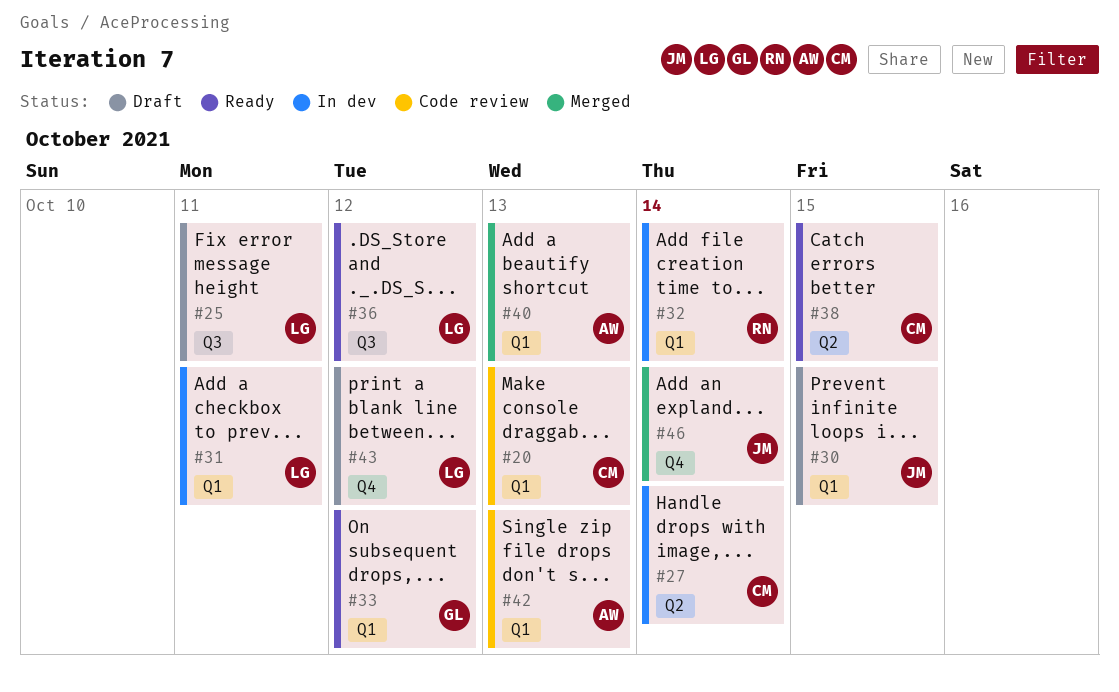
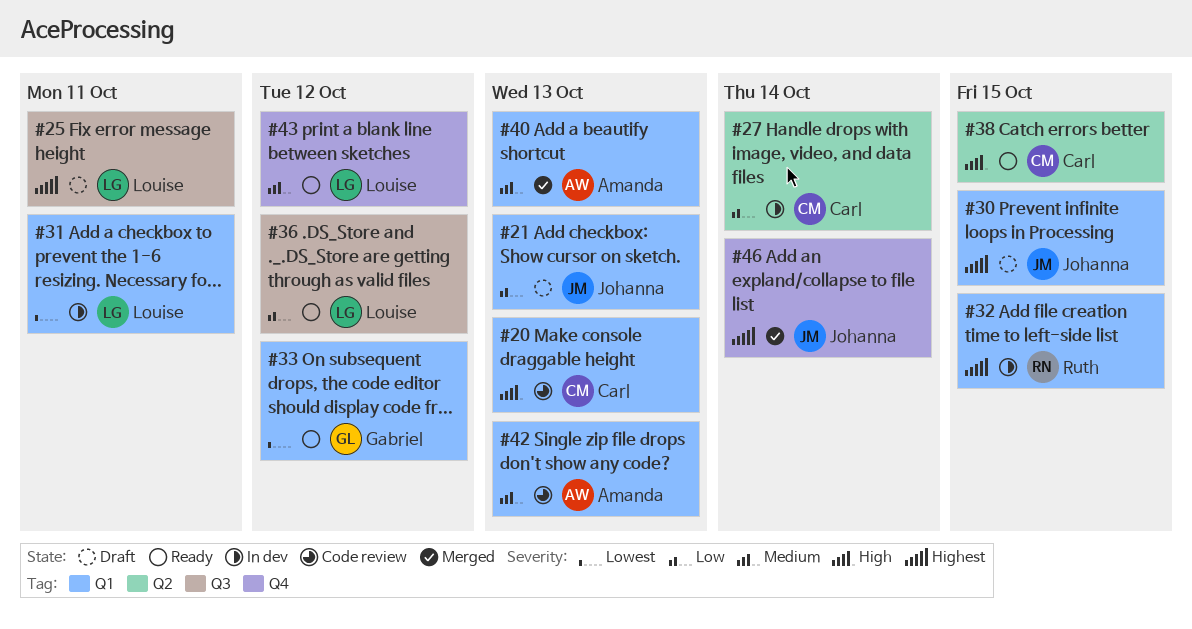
#21: none -> present
#32, due: Oct 14 -> Oct 15
#43, status: Draft -> Ready

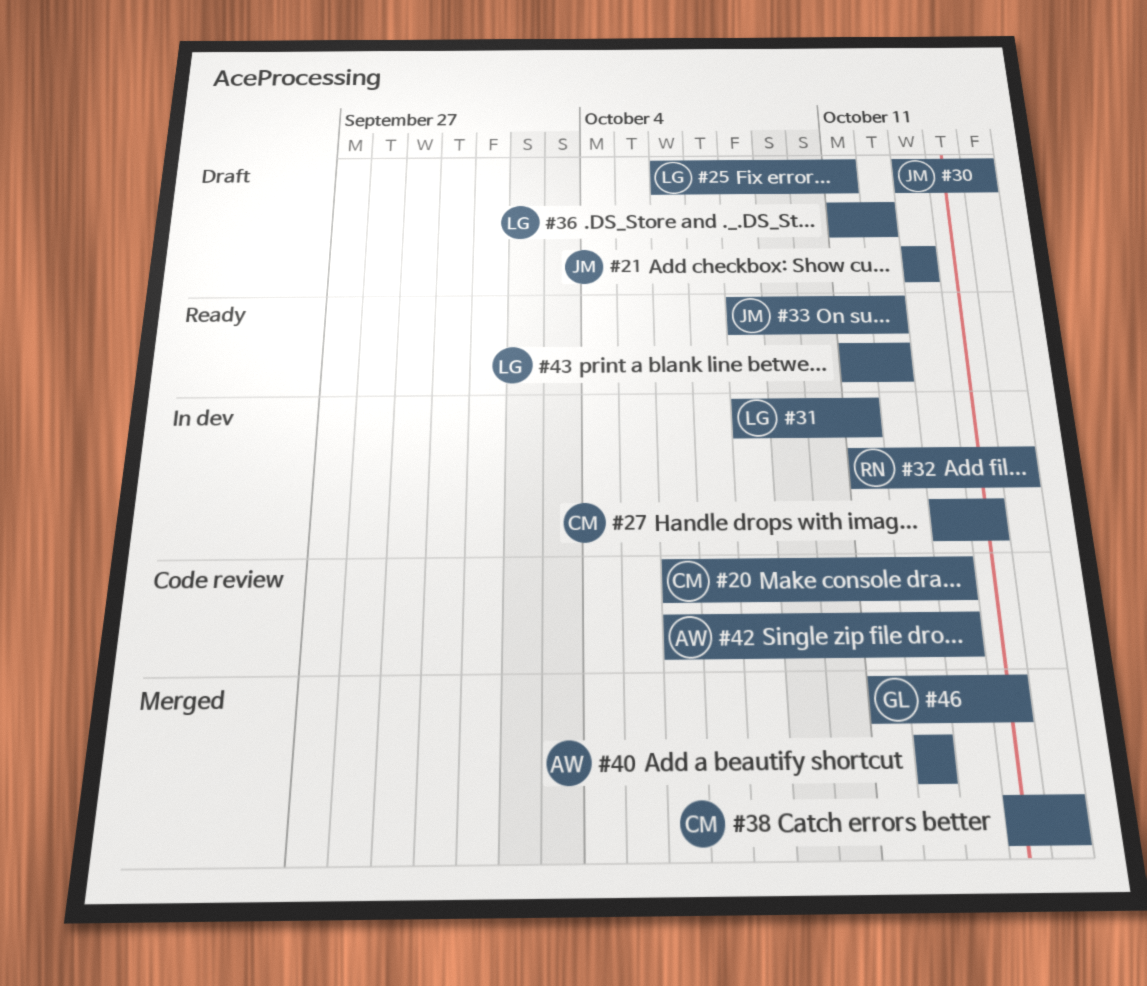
#33, owner: Gabriel -> Johanna
#36, status: Ready -> Draft
#38, status: Ready -> Merged
#40, due: Oct 13 -> Oct 12
#46, owner: Johanna -> Gabriel

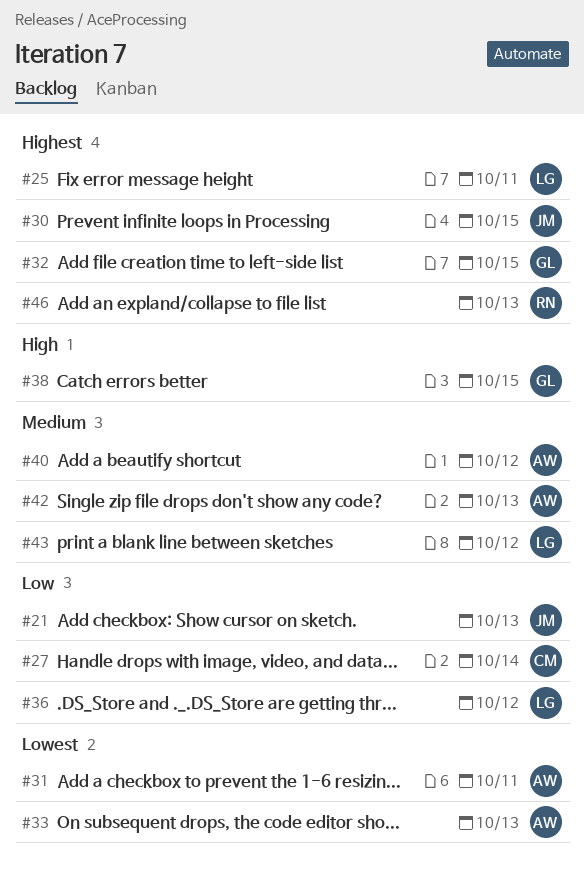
#20: present -> none
#31, owner: LG -> AW
#32, owner: RN -> GL
#33, owner: JM -> AW
#33, due: Oct 12 -> Oct 13
#38, owner: CM -> GL
#46, owner: GL -> RN
#46, due: Oct 14 -> Oct 13

